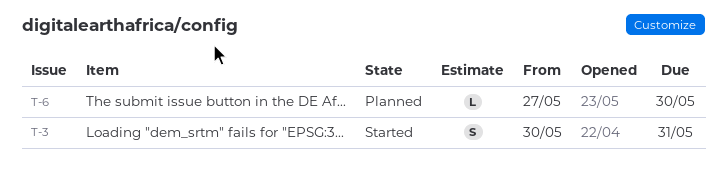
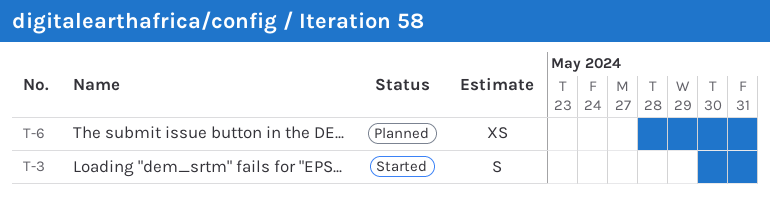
T-6, estimate: L -> XS
T-6, start: May 27 -> May 28
T-6, due: May 30 -> May 31

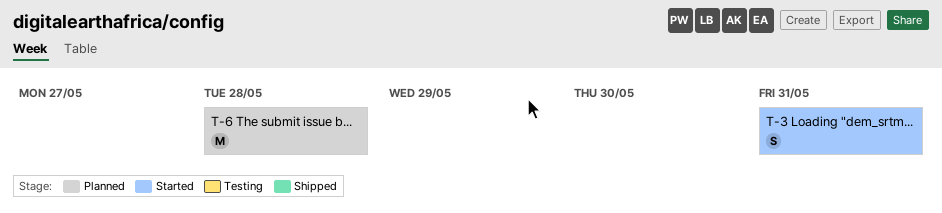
T-6, estimate: XS -> M
T-6, due: May 31 -> May 28

